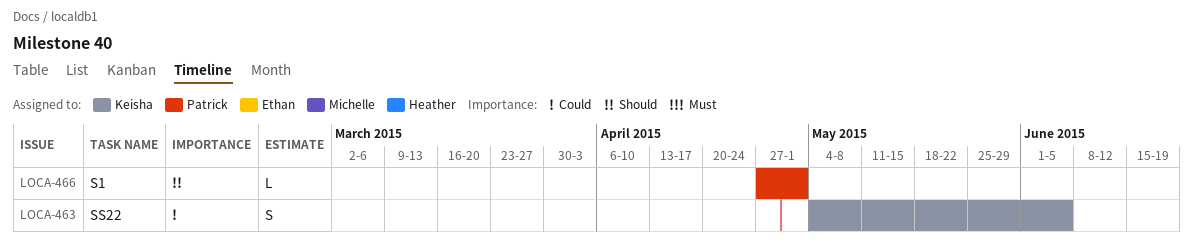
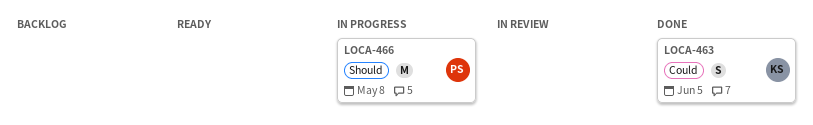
LOCA-466, estimate: L -> M
LOCA-466, due: May 1 -> May 8

